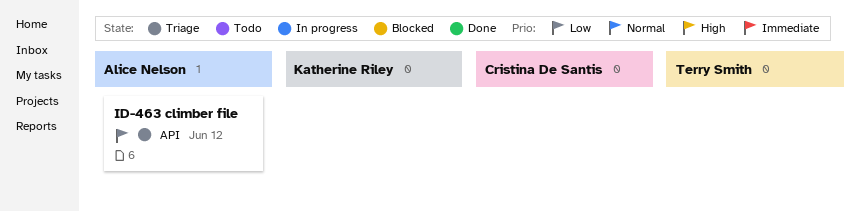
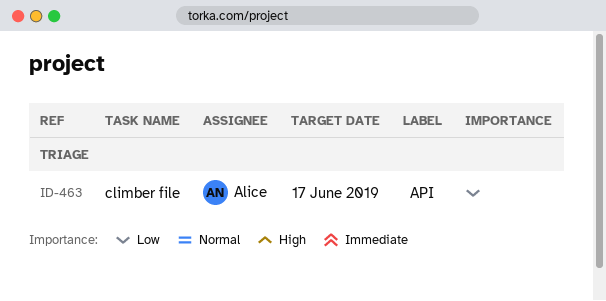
ID-463, due: Jun 12 -> Jun 17

